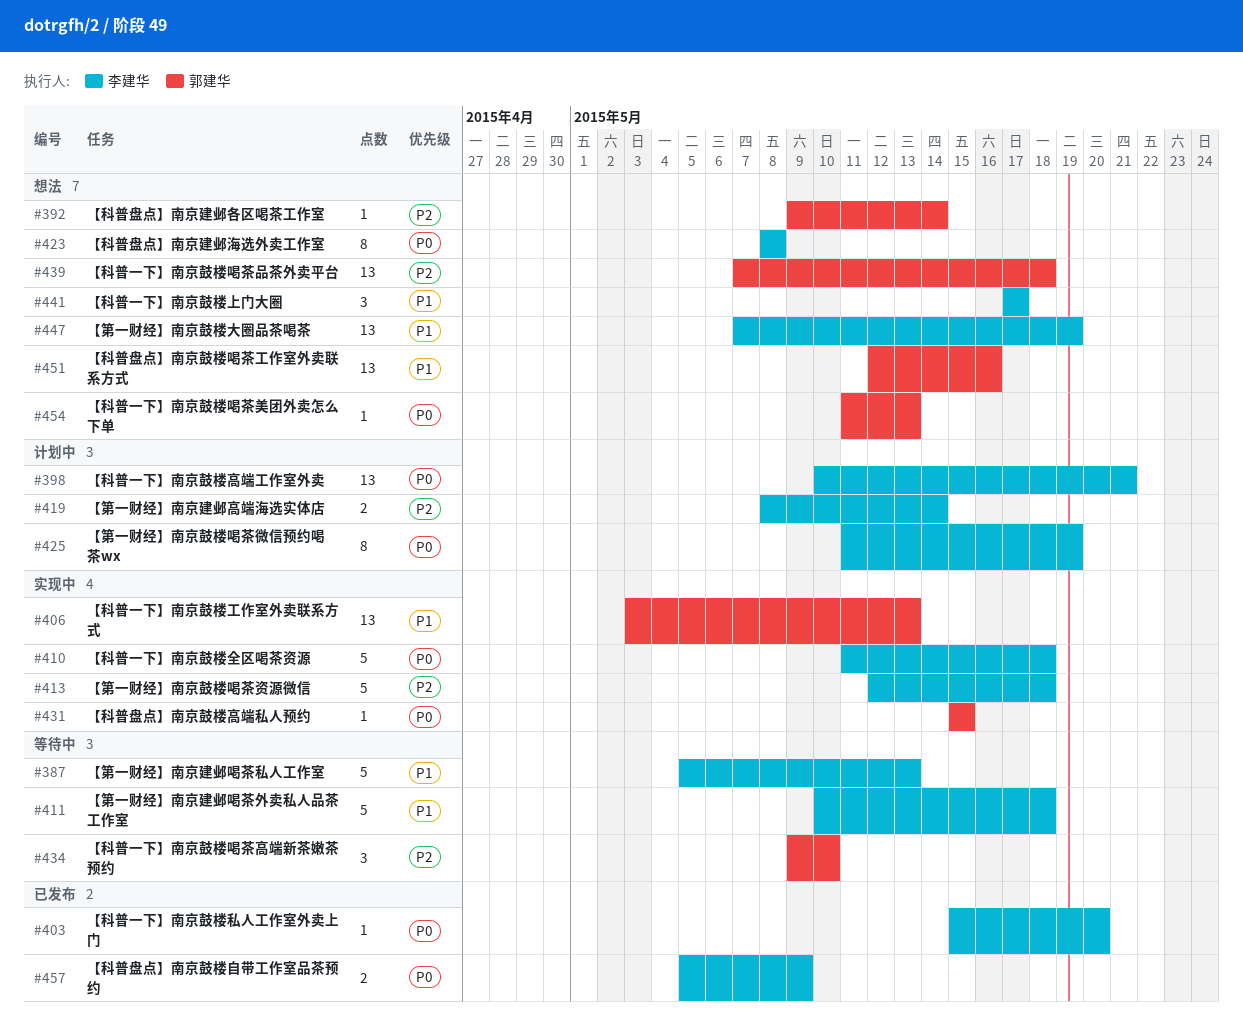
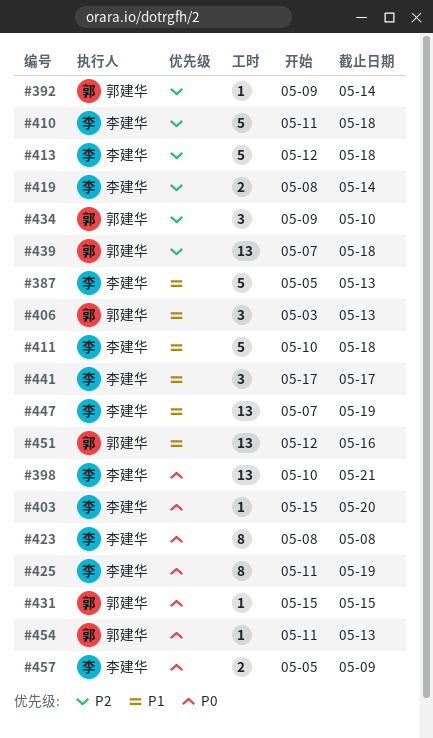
#406, estimate: 13 -> 3
#410, priority: P0 -> P2

